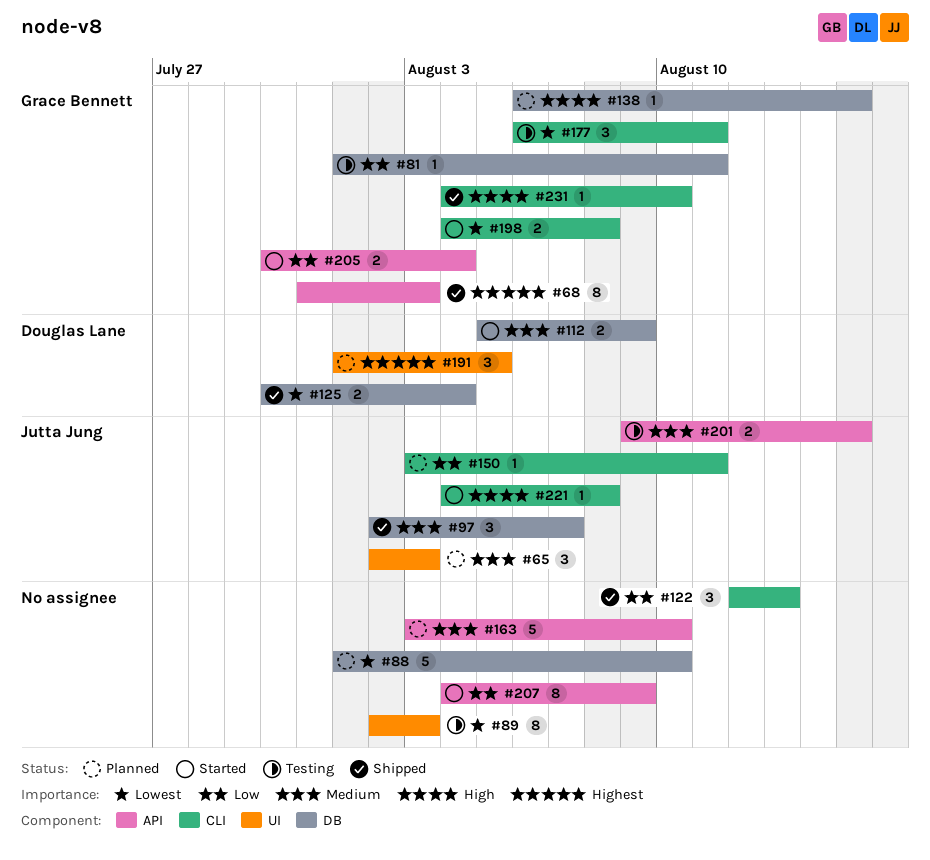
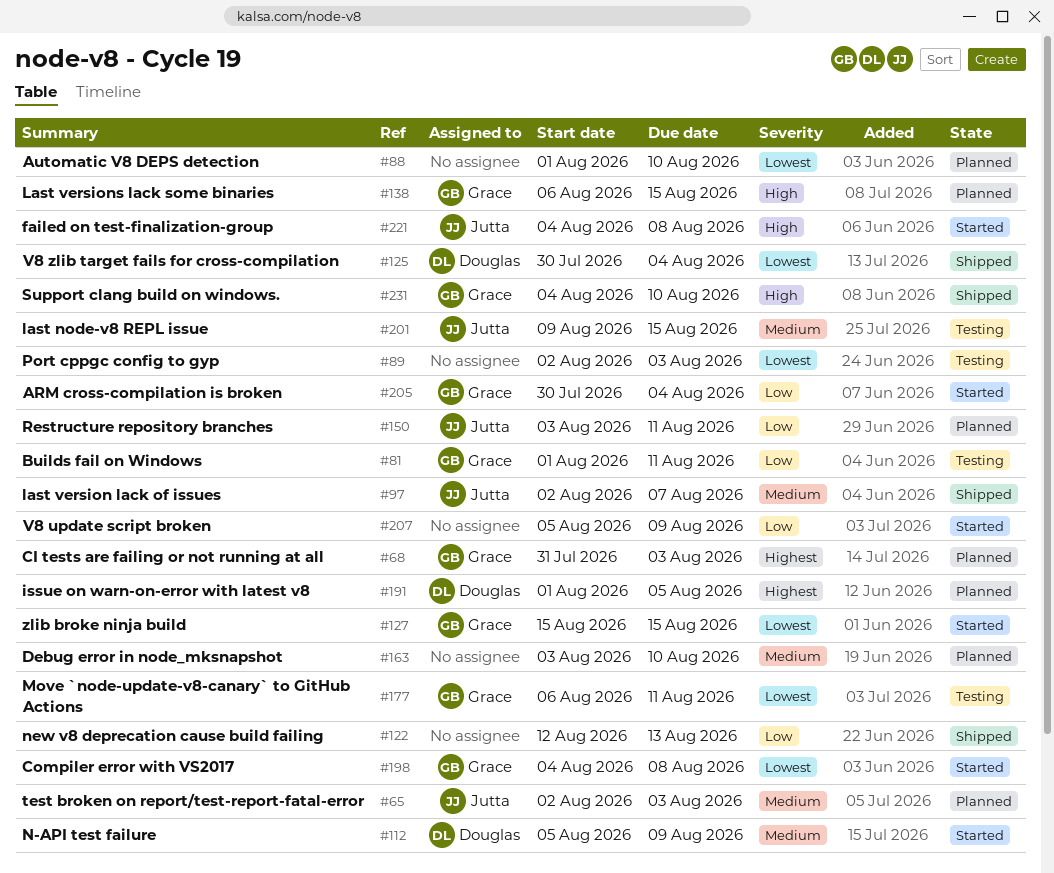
#68, status: Shipped -> Planned
#127: none -> present
#207, start: Aug 4 -> Aug 5

